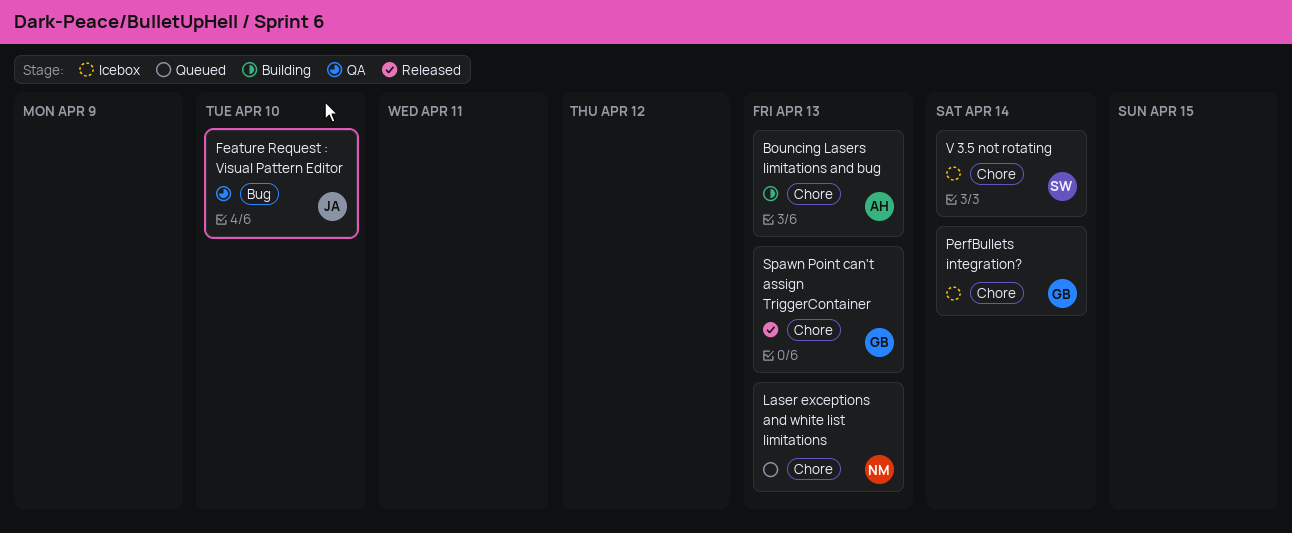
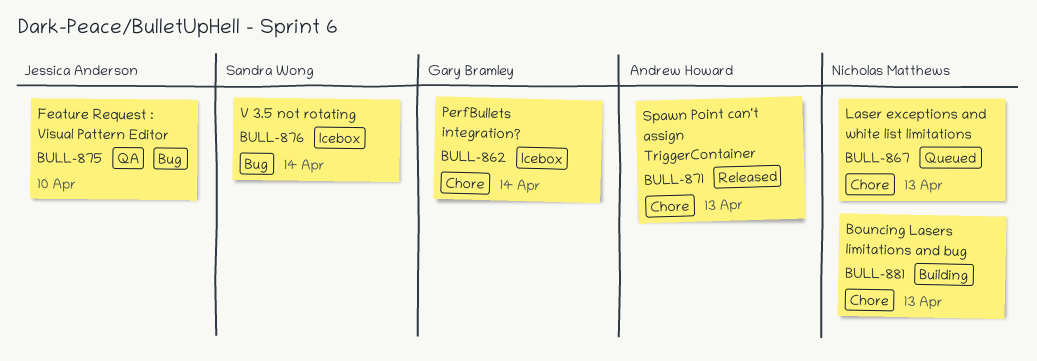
Bouncing Lasers limitations and bug, owner: Andrew Howard -> Nicholas Matthews
Spawn Point can't assign TriggerContainer, owner: Gary Bramley -> Andrew Howard
V 3.5 not rotating, label: Chore -> Bug

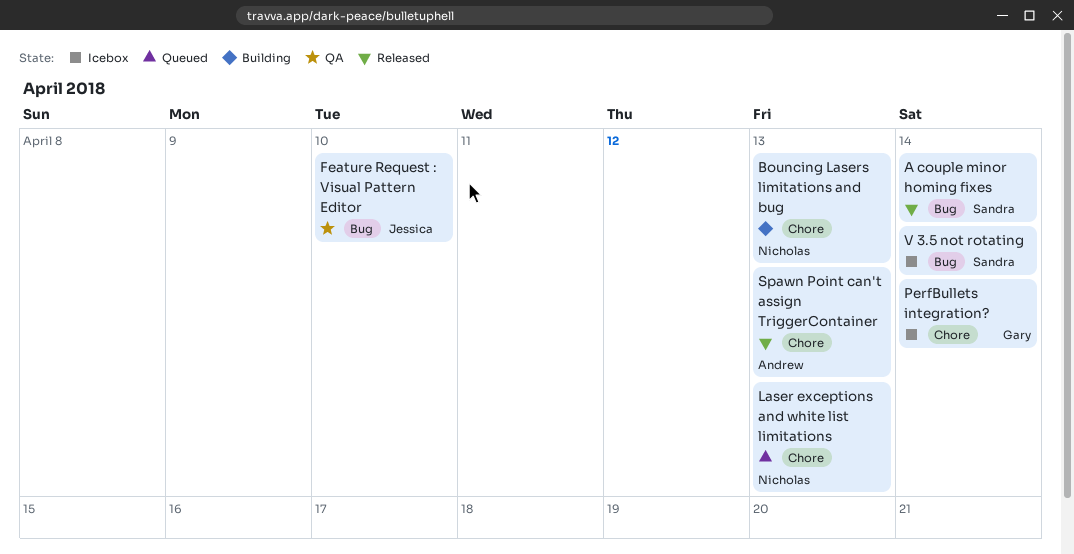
A couple minor homing fixes: none -> present

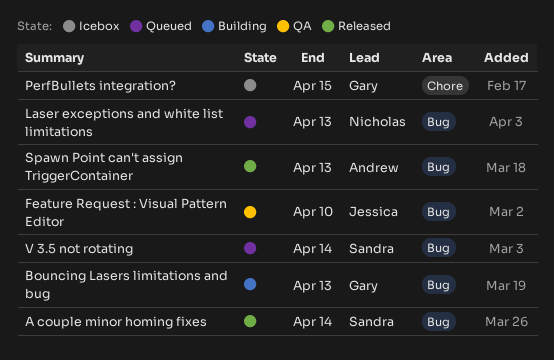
Bouncing Lasers limitations and bug, owner: Nicholas -> Gary
Bouncing Lasers limitations and bug, label: Chore -> Bug
Laser exceptions and white list limitations, label: Chore -> Bug
PerfBullets integration?, due: Apr 14 -> Apr 15
Spawn Point can't assign TriggerContainer, label: Chore -> Bug
V 3.5 not rotating, status: Icebox -> Queued

